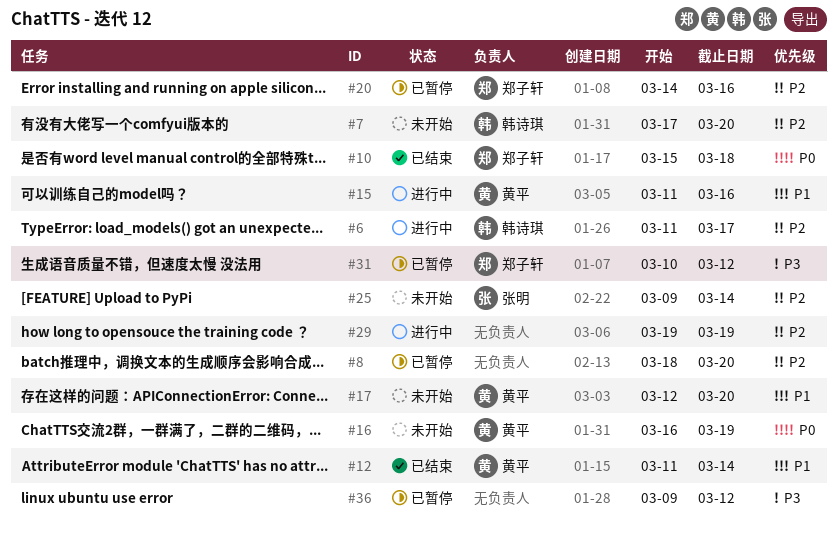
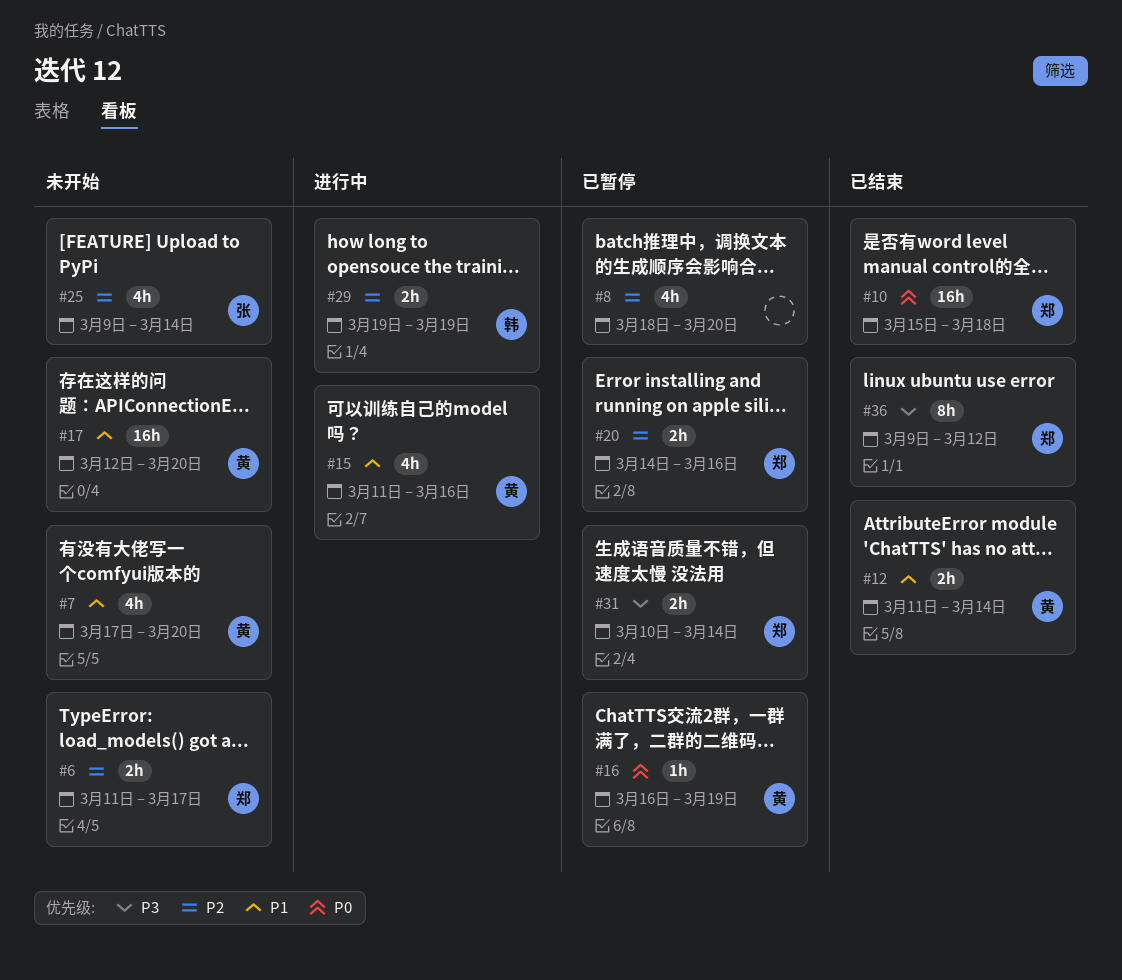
#6, status: 进行中 -> 未开始
#6, owner: 韩诗琪 -> 郑子轩
#7, owner: 韩诗琪 -> 黄平
#7, priority: P2 -> P1
#16, status: 未开始 -> 已暂停
#29, owner: none -> 韩诗琪
#31, due: Mar 12 -> Mar 14
#36, status: 已暂停 -> 已结束
#36, owner: none -> 郑子轩

